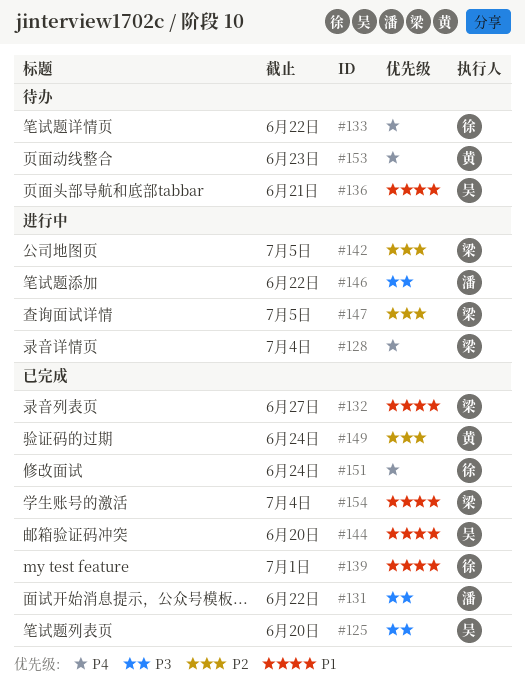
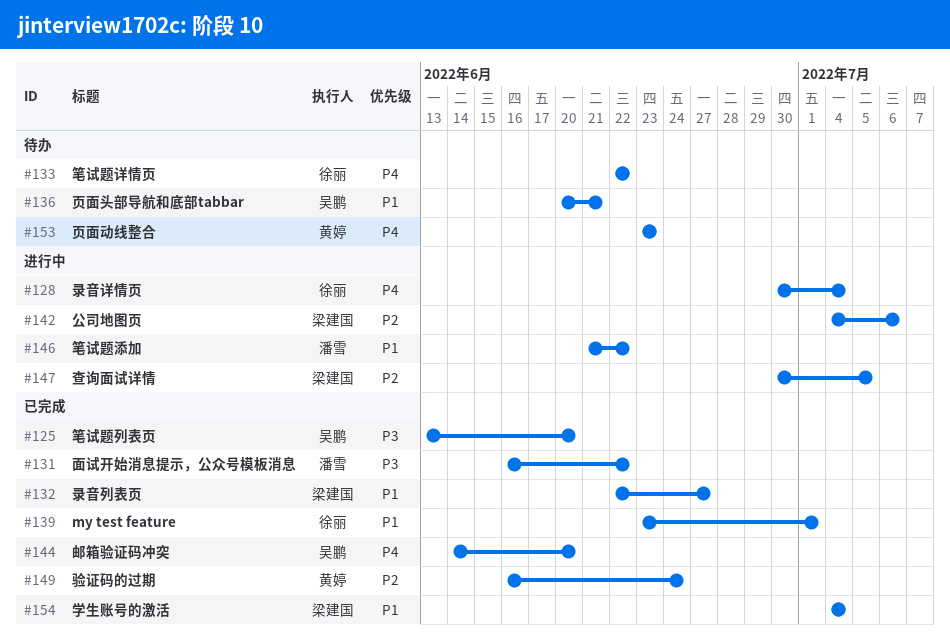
#128, owner: 梁建国 -> 徐丽
#142, due: Jul 5 -> Jul 6
#144, priority: P1 -> P4
#146, priority: P3 -> P1
#151: present -> none

